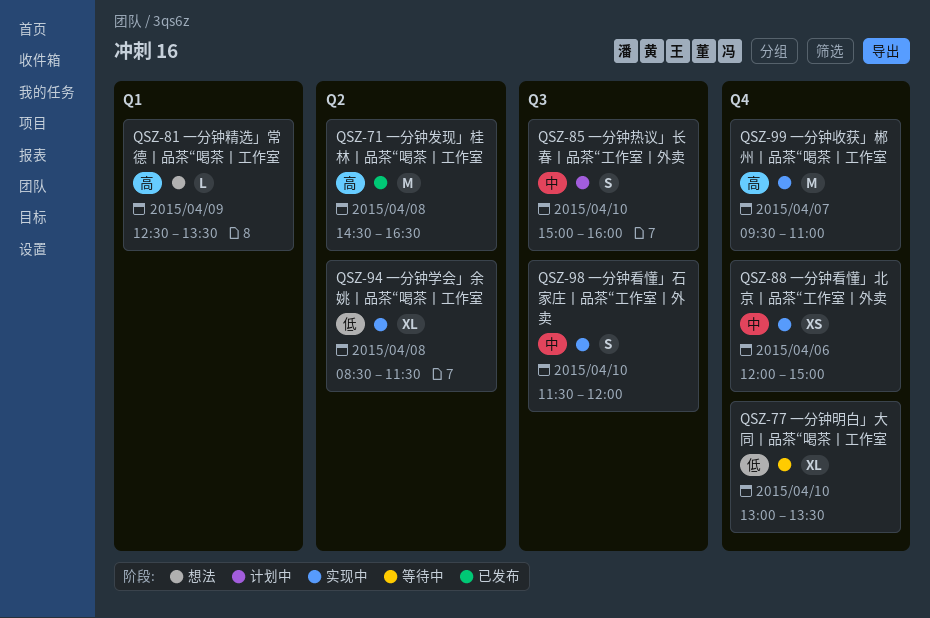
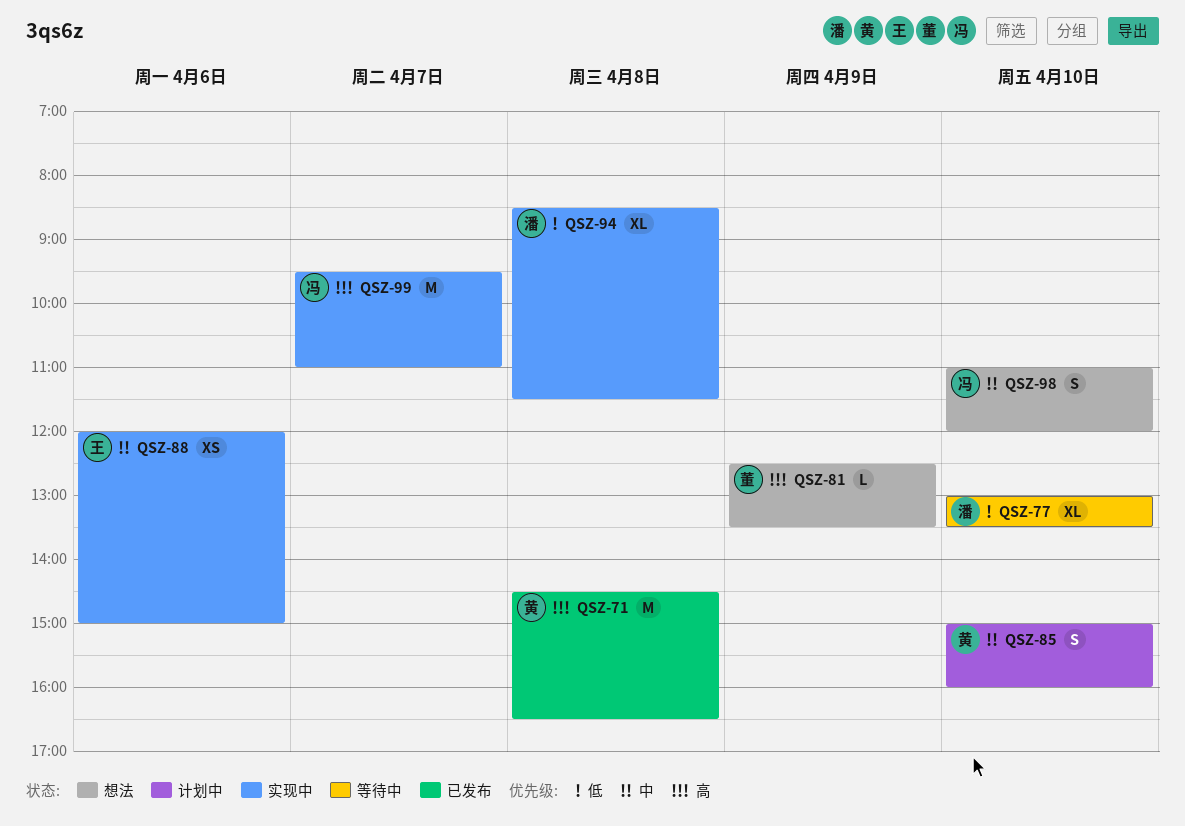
QSZ-98, status: 实现中 -> 想法
QSZ-98, begins: 11:30 -> 11:00

